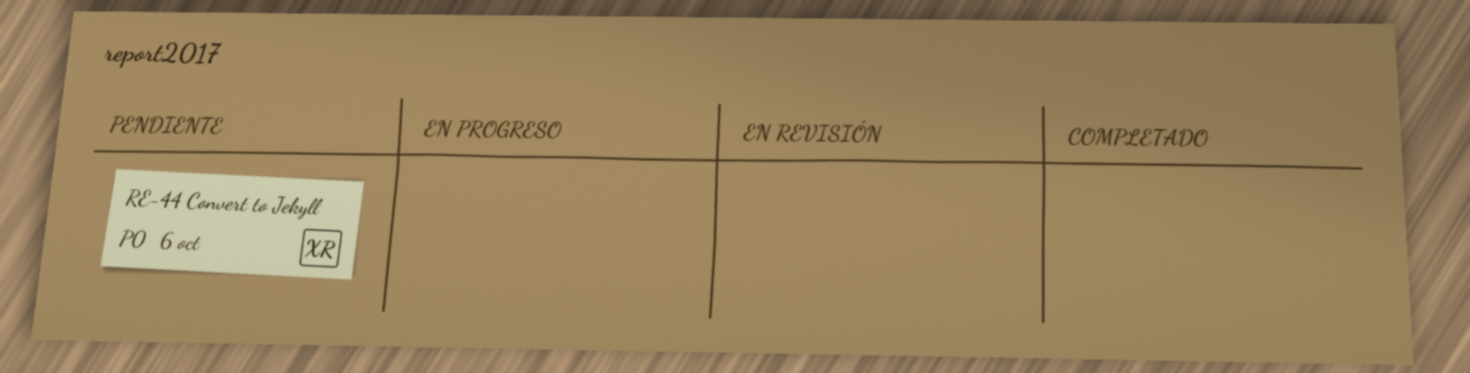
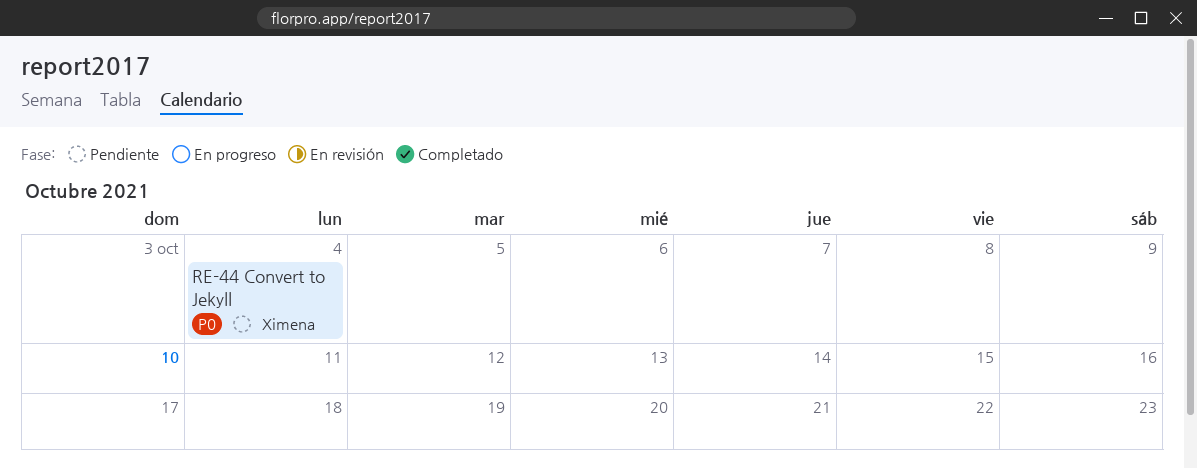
RE-44, due: Oct 6 -> Oct 4

